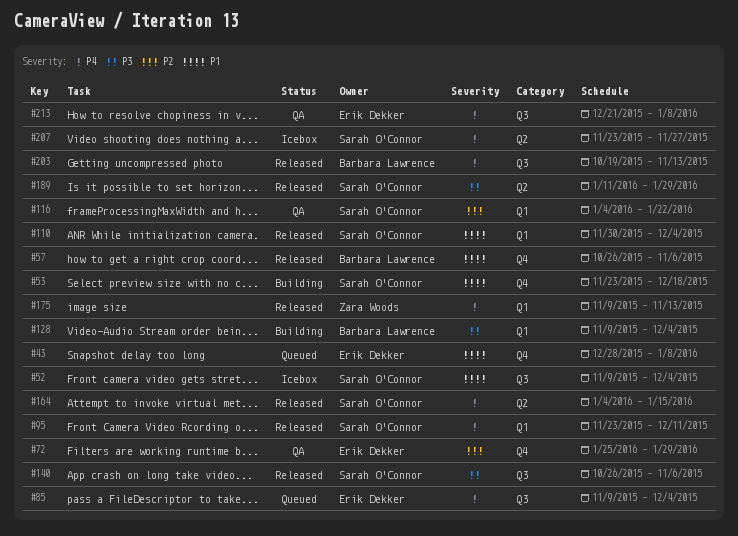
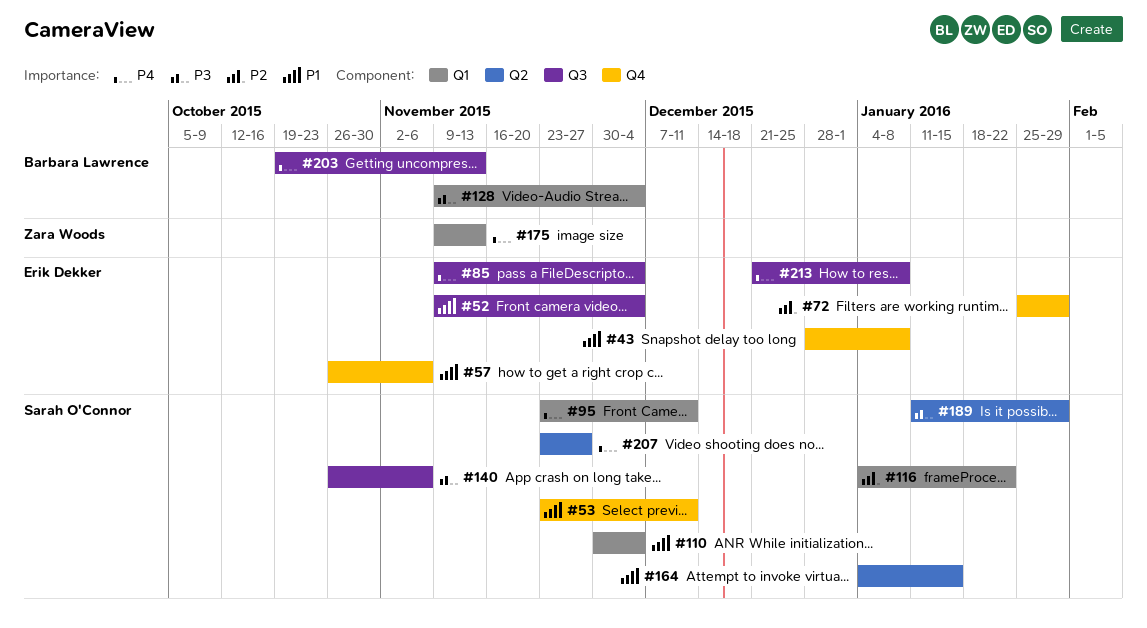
#52, owner: Sarah O'Connor -> Erik Dekker
#53, due: Dec 18 -> Dec 11
#57, owner: Barbara Lawrence -> Erik Dekker
#164, priority: P4 -> P1

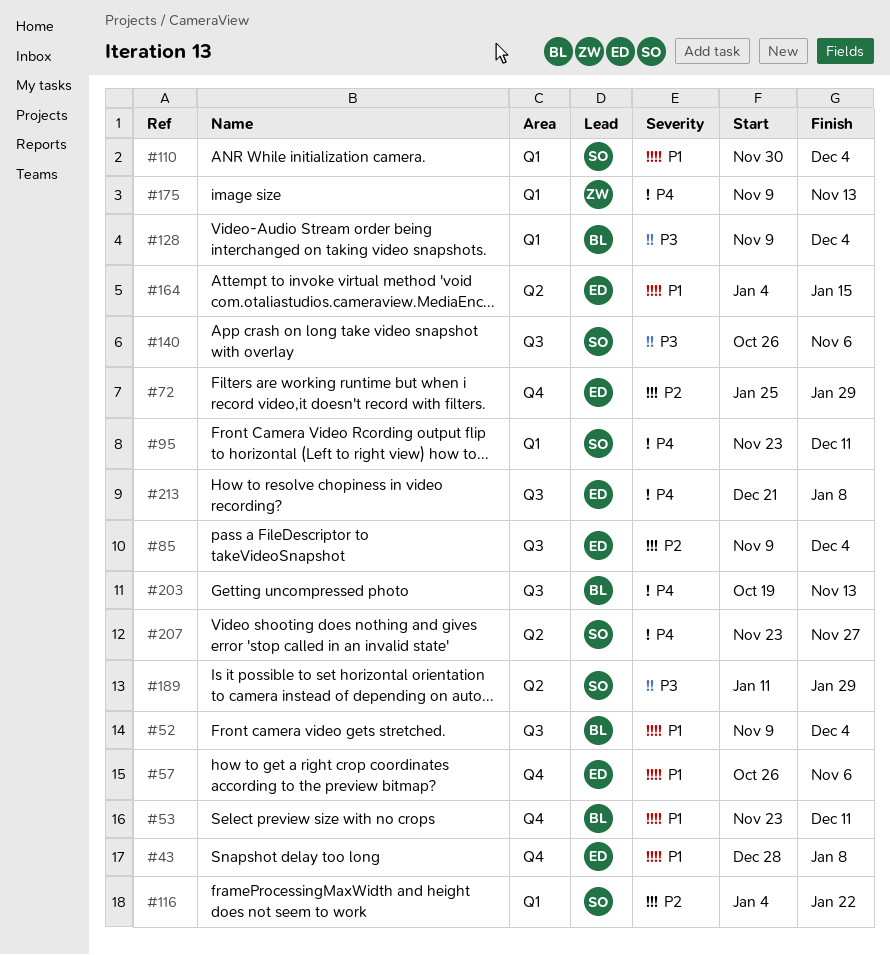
#52, owner: Erik Dekker -> Barbara Lawrence
#53, owner: Sarah O'Connor -> Barbara Lawrence
#85, priority: P4 -> P2
#164, owner: Sarah O'Connor -> Erik Dekker

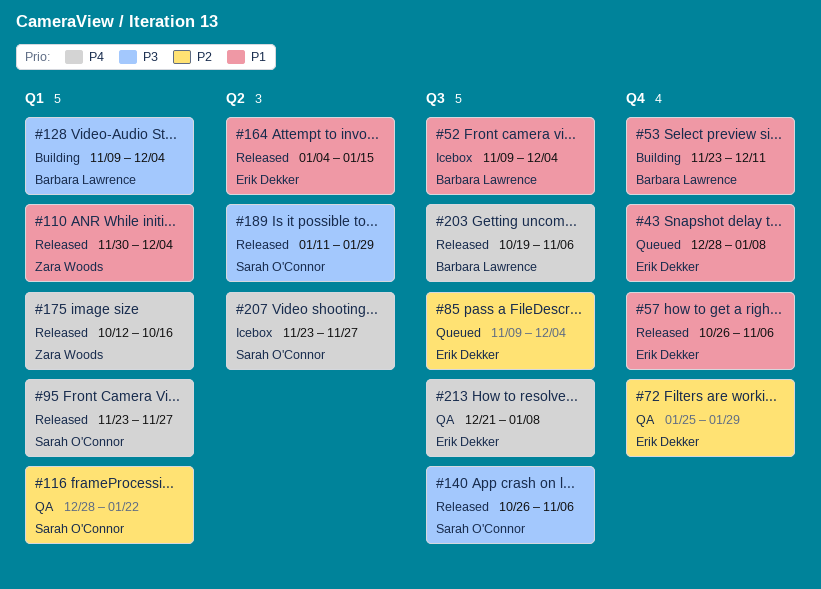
#95, due: Dec 11 -> Nov 27
#110, owner: Sarah O'Connor -> Zara Woods
#116, start: Jan 4 -> Dec 28
#175, start: Nov 9 -> Oct 12
#175, due: Nov 13 -> Oct 16
#203, due: Nov 13 -> Nov 6

